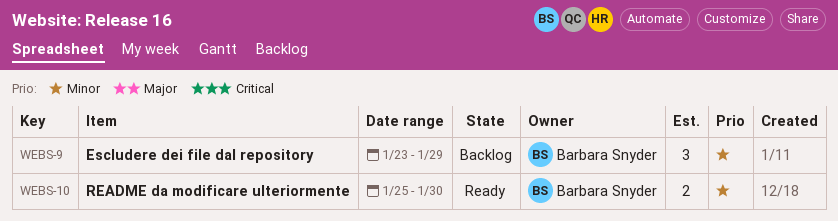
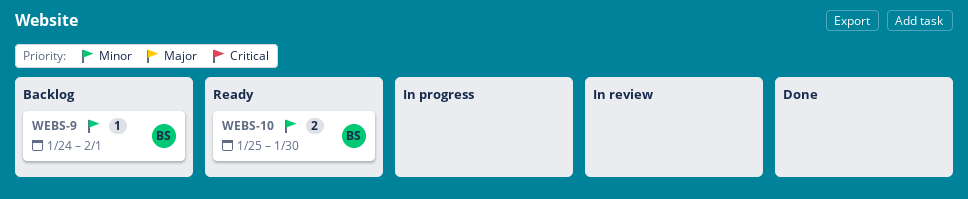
WEBS-9, estimate: 3 -> 1
WEBS-9, start: Jan 23 -> Jan 24
WEBS-9, due: Jan 29 -> Feb 1

